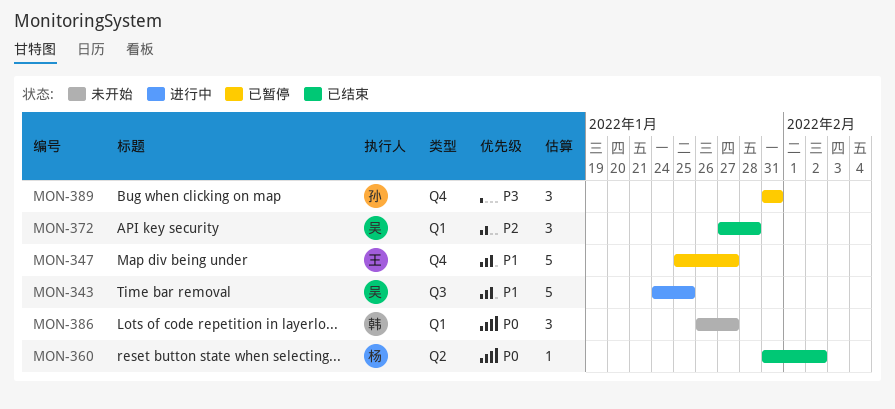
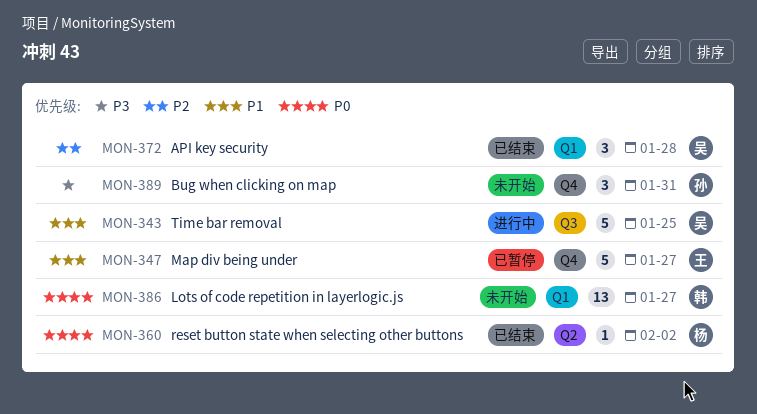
MON-386, estimate: 3 -> 13
MON-389, status: 已暂停 -> 未开始

